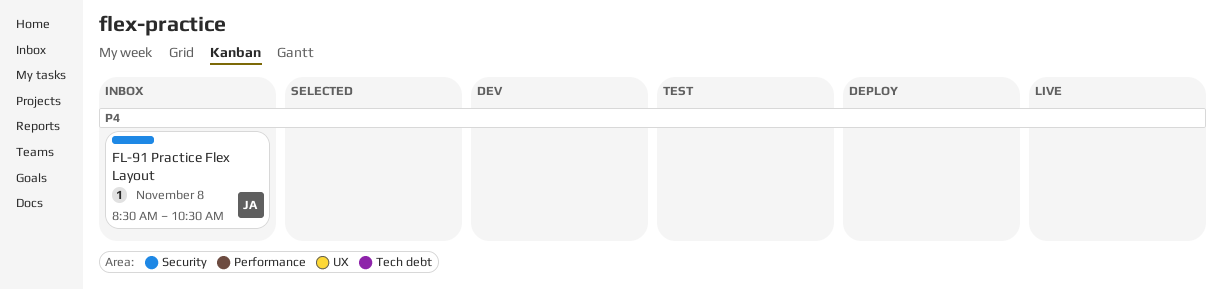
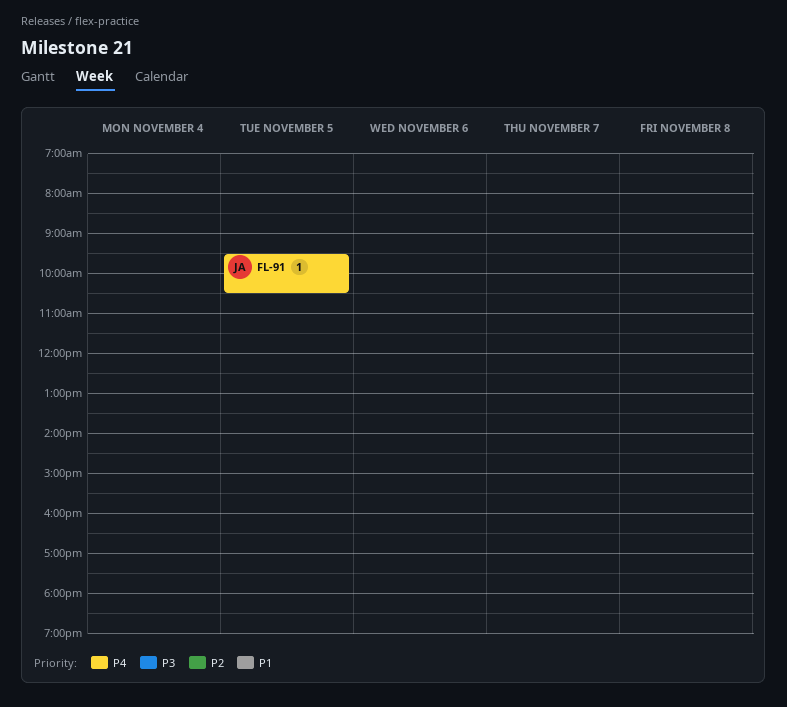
FL-91, day: Nov 8 -> Nov 5
FL-91, begins: 08:30 -> 09:30

